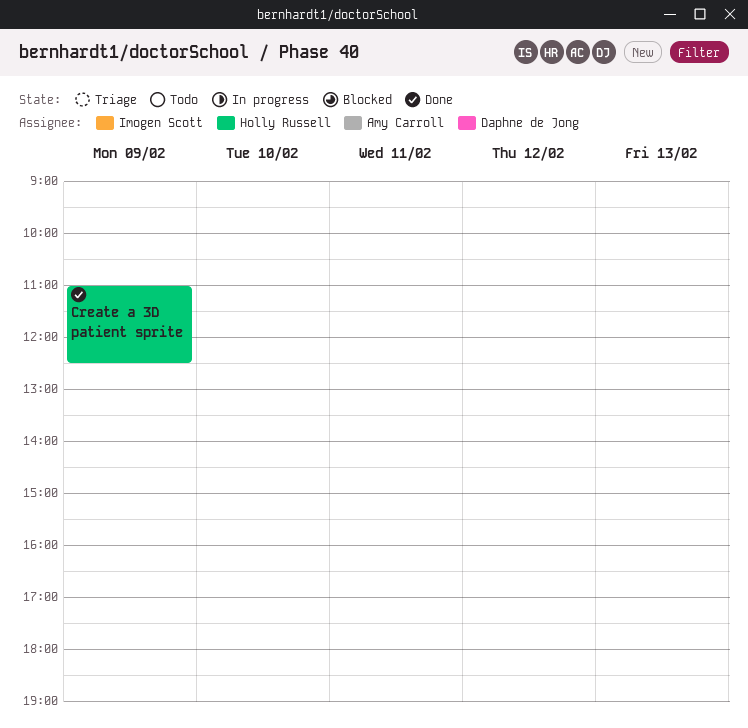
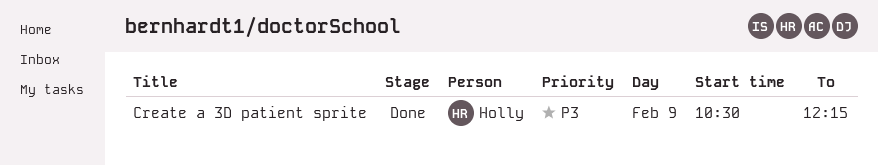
Create a 3D patient sprite, begins: 11:00 -> 10:30
Create a 3D patient sprite, ends: 12:30 -> 12:15

